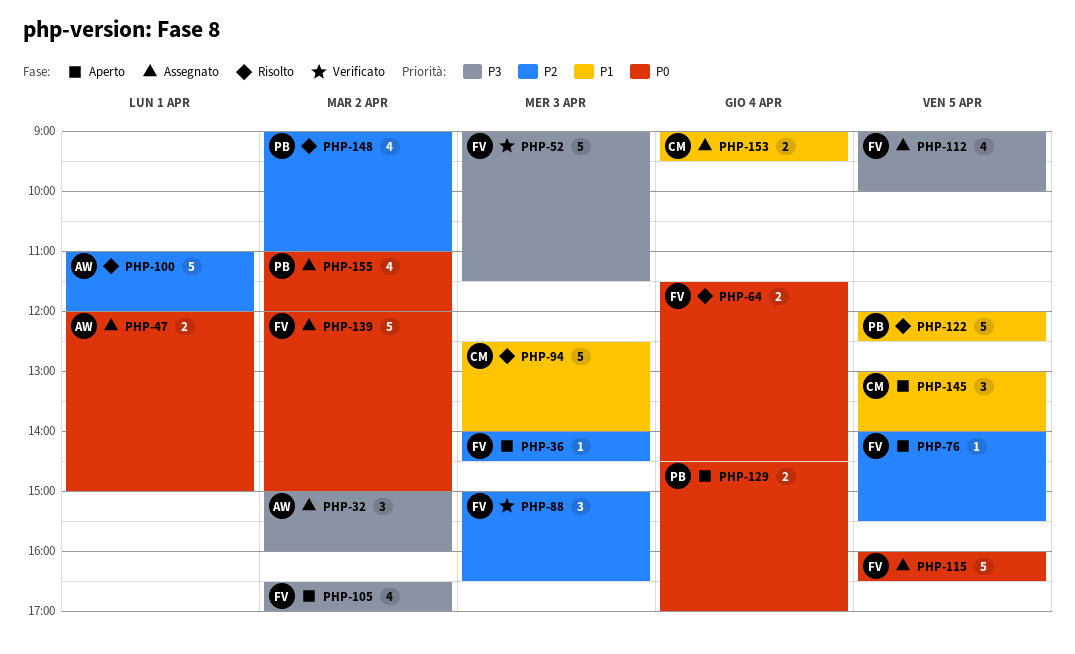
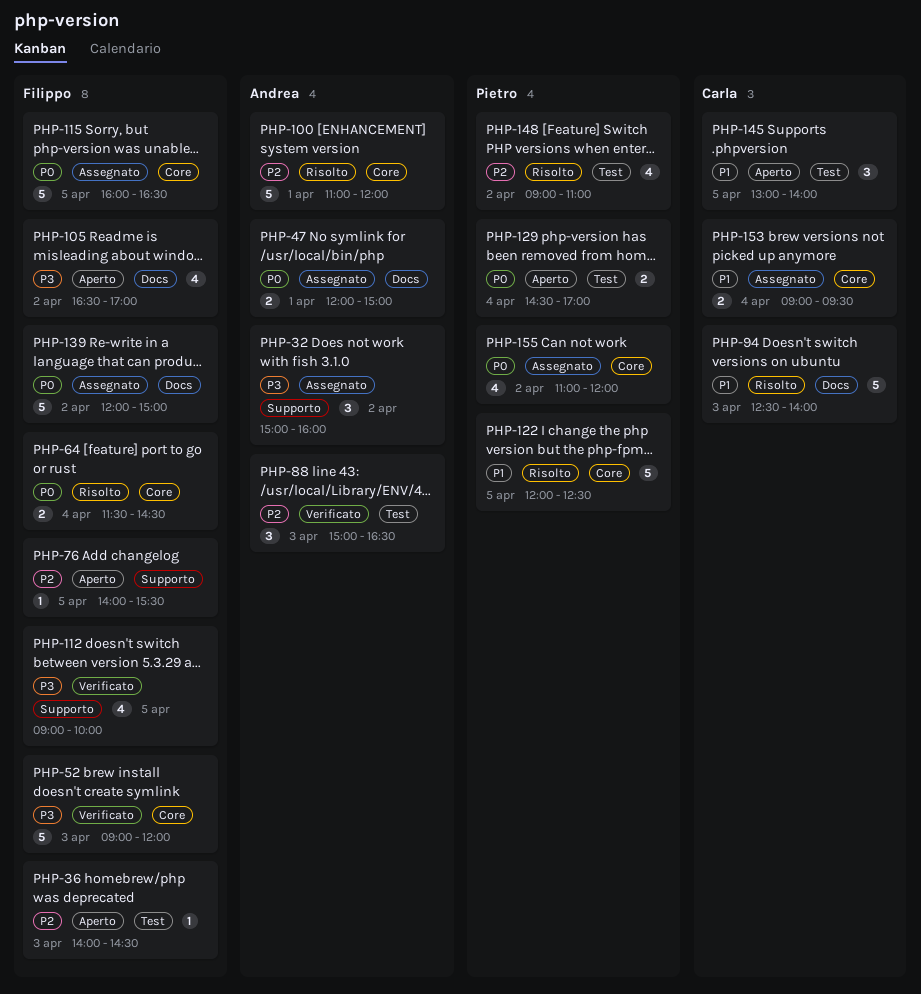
PHP-52, ends: 11:30 -> 12:00
PHP-88, owner: Filippo -> Andrea
PHP-112, status: Assegnato -> Verificato

